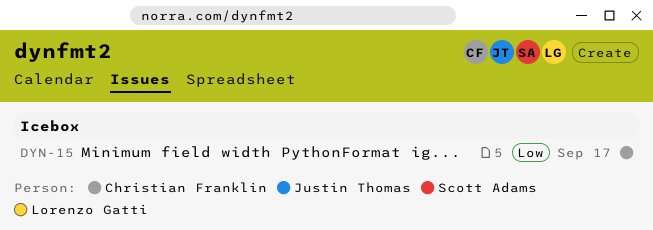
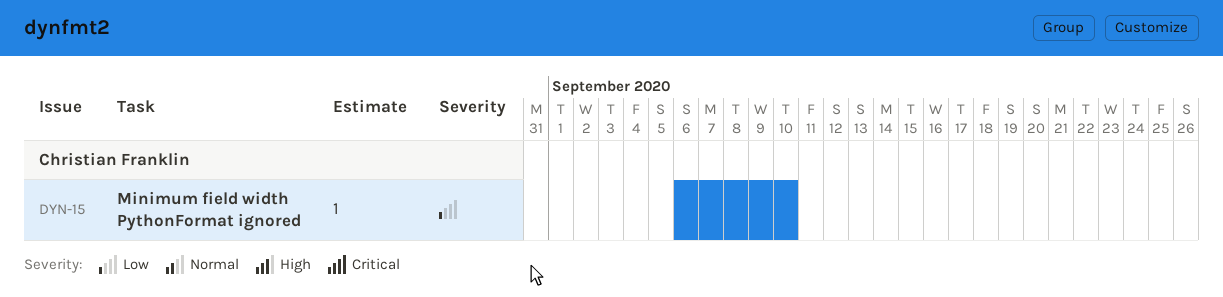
DYN-15, due: Sep 17 -> Sep 10

